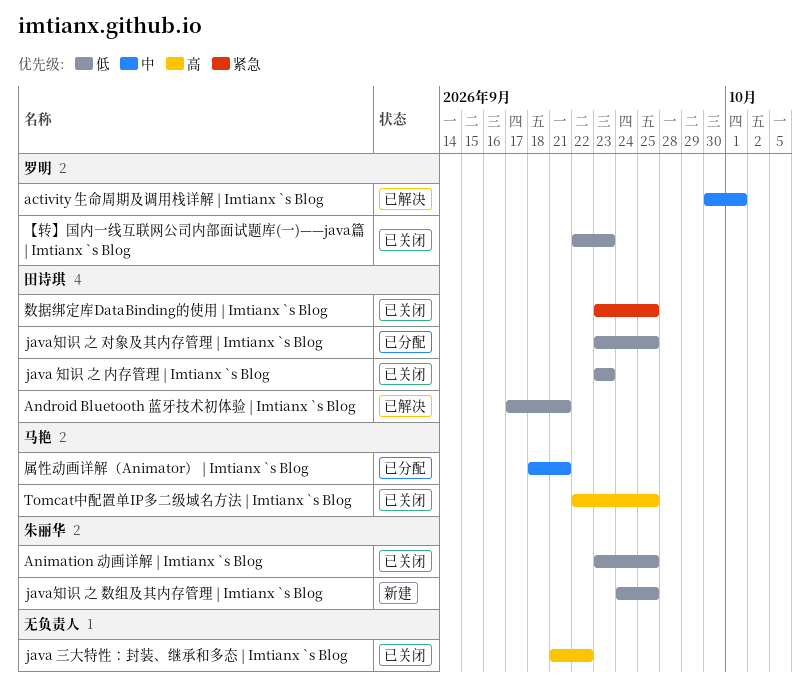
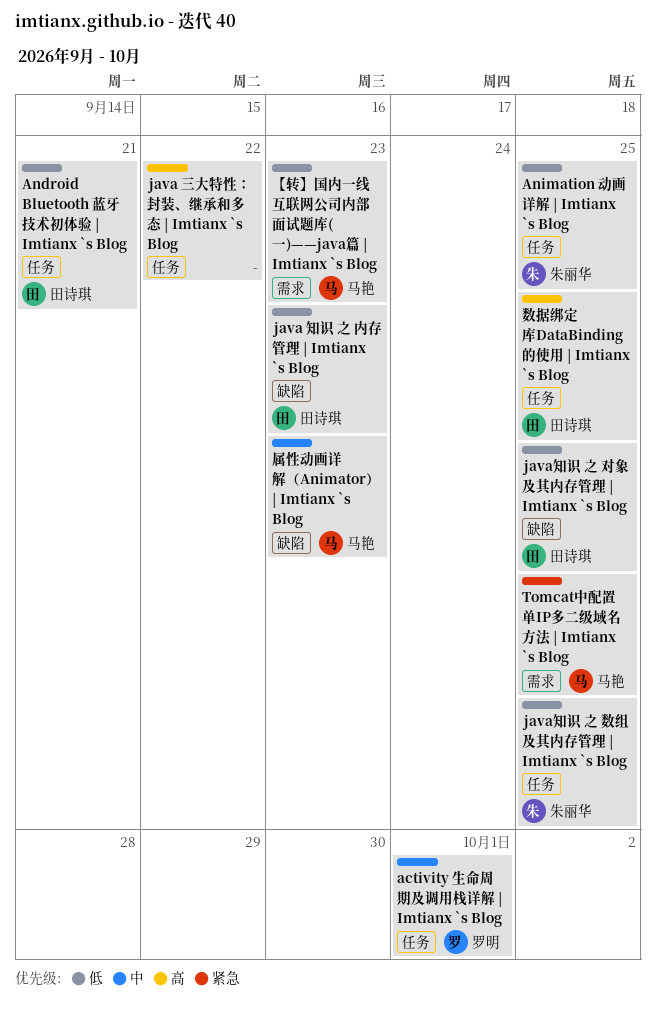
Tomcat中配置单IP多二级域名方法 | Imtianx `s Blog, priority: 高 -> 紧急
【转】国内一线互联网公司内部面试题库(一)——java篇 | Imtianx `s Blog, owner: 罗明 -> 马艳
属性动画详解（Animator） | Imtianx `s Blog, due: Sep 21 -> Sep 23
数据绑定库DataBinding的使用 | Imtianx `s Blog, priority: 紧急 -> 高

